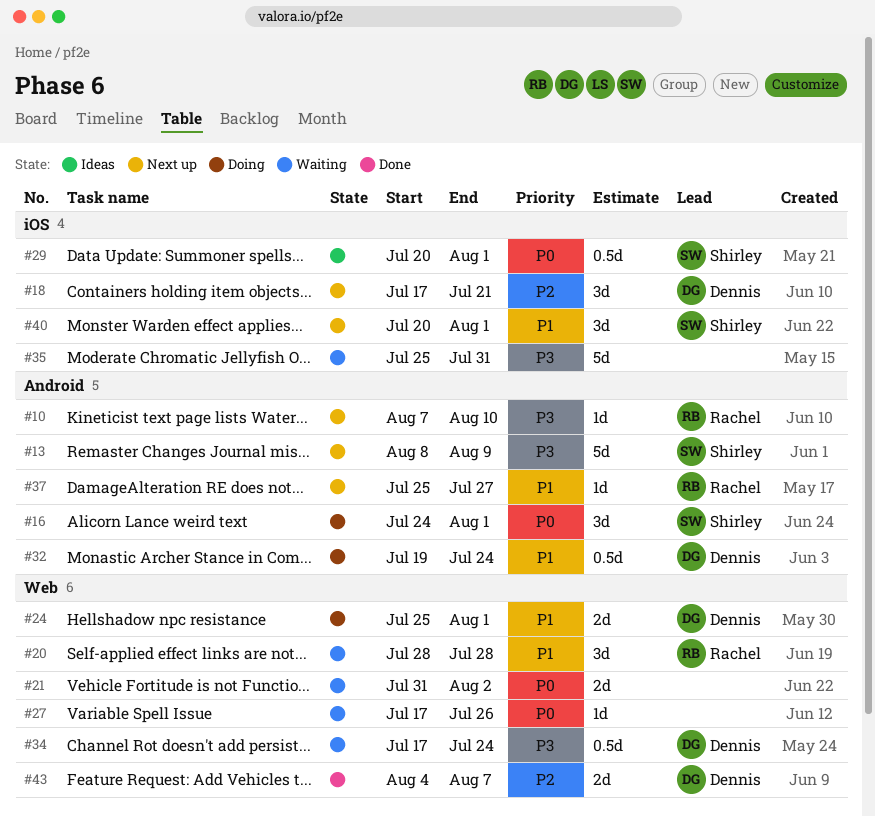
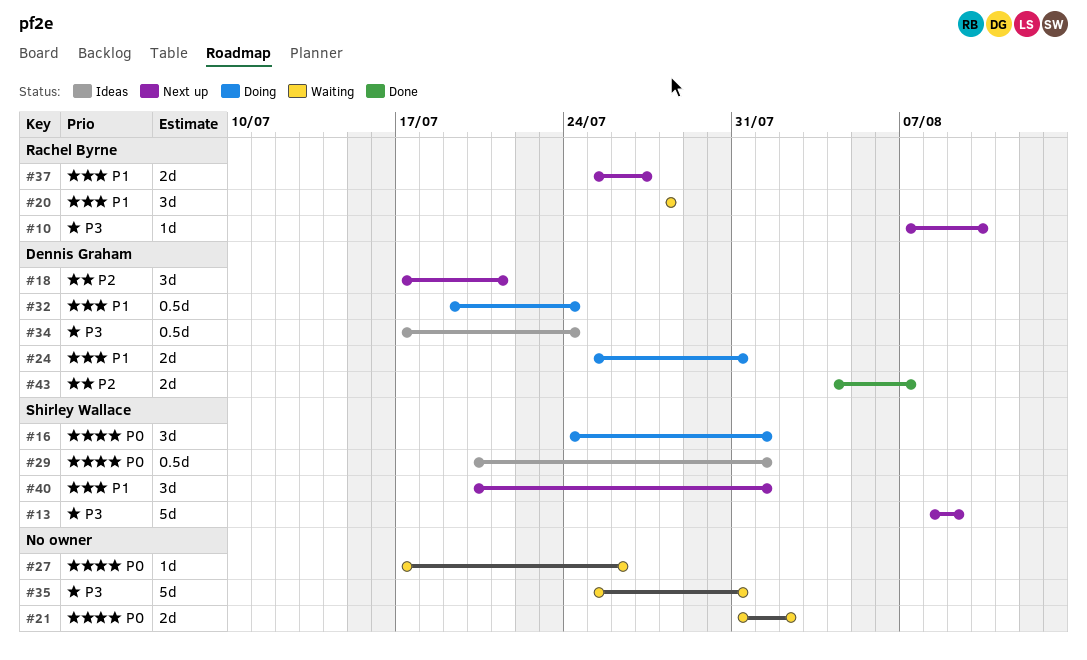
#24, due: Aug 1 -> Jul 31
#34, status: Waiting -> Ideas
#37, estimate: 1d -> 2d

